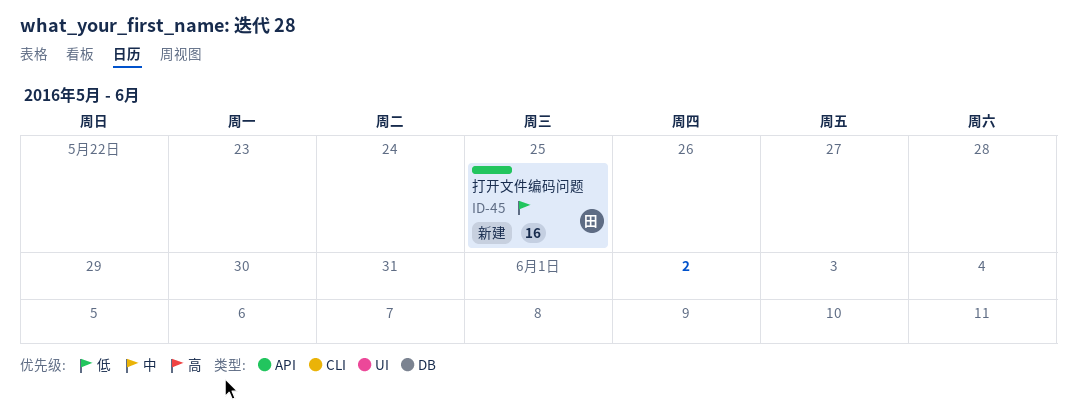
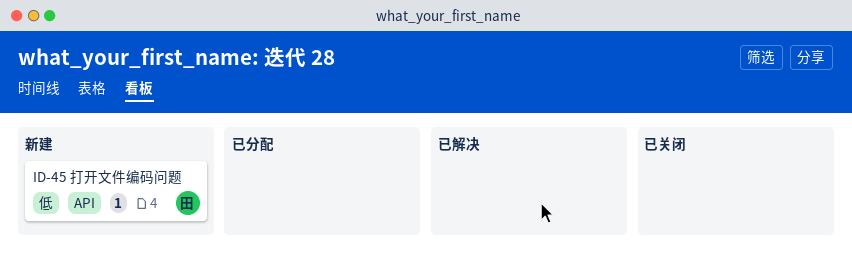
ID-45, estimate: 16 -> 1

